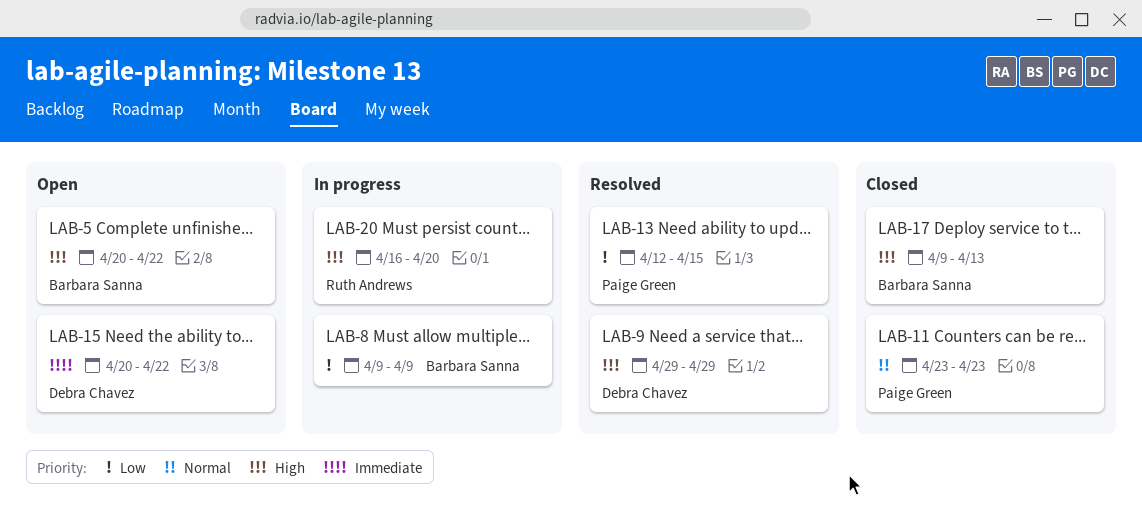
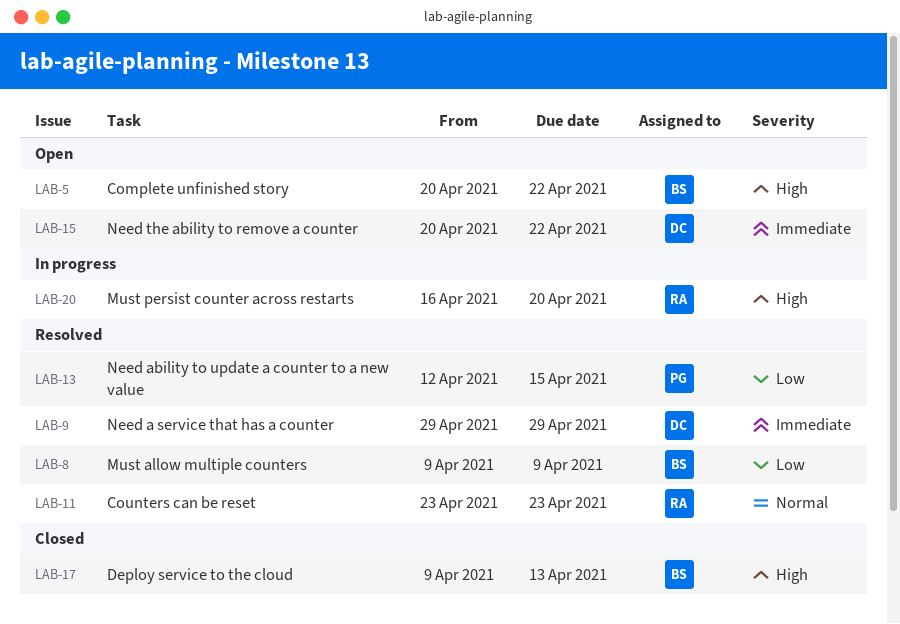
LAB-8, status: In progress -> Resolved
LAB-9, priority: High -> Immediate
LAB-11, status: Closed -> Resolved
LAB-11, owner: Paige Green -> Ruth Andrews

